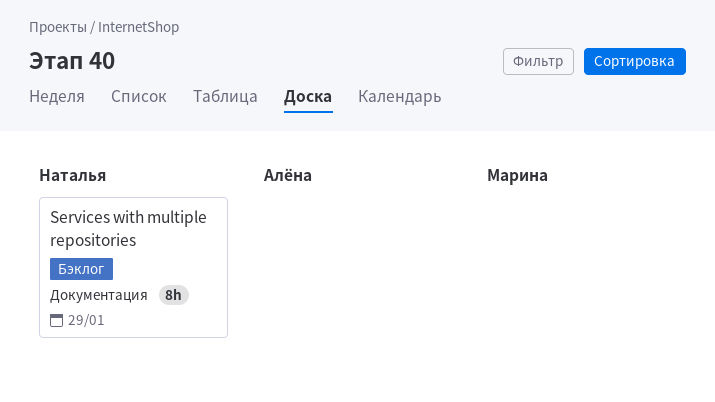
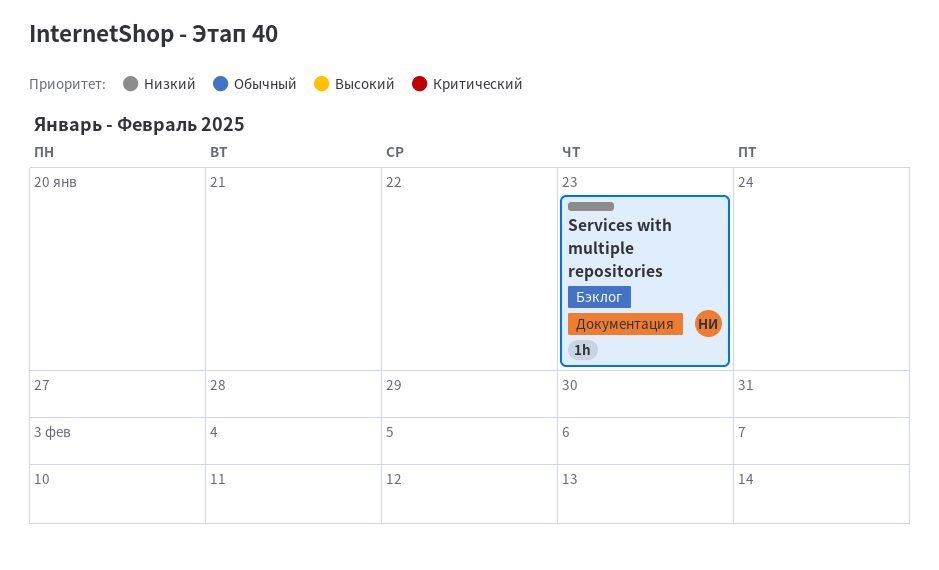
Services with multiple repositories, estimate: 8h -> 1h
Services with multiple repositories, due: Jan 29 -> Jan 23

